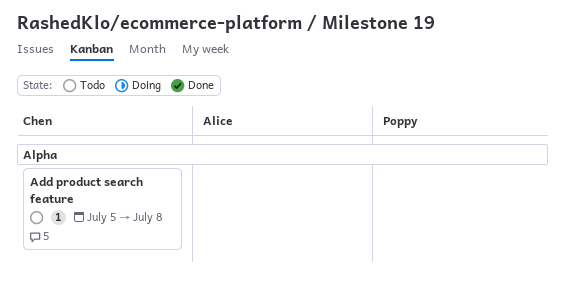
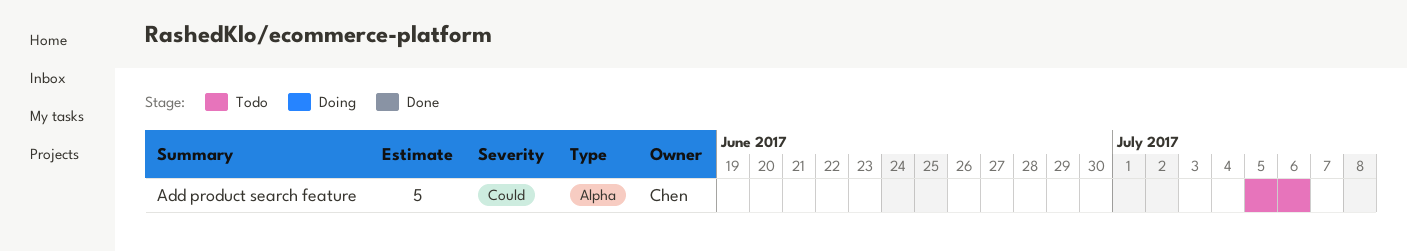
Add product search feature, estimate: 1 -> 5
Add product search feature, due: Jul 8 -> Jul 6

